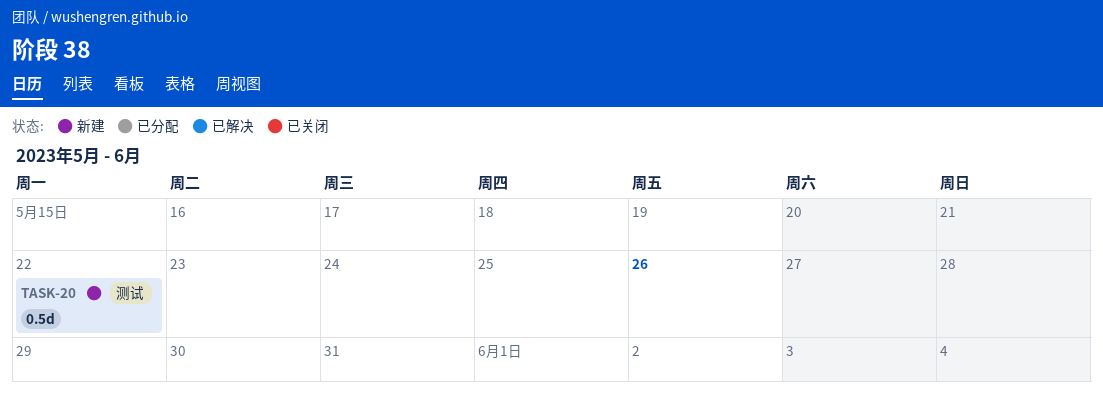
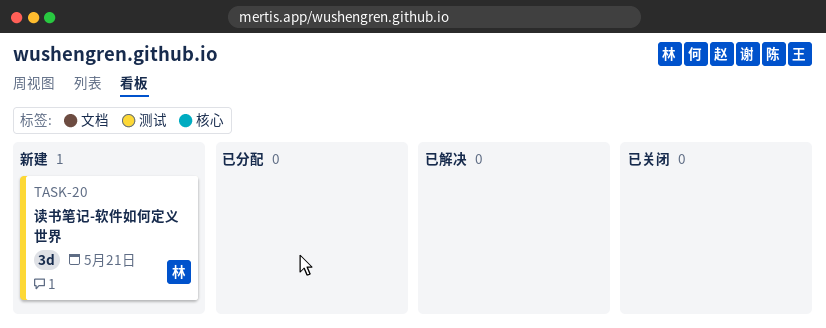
TASK-20, estimate: 0.5d -> 3d
TASK-20, due: May 22 -> May 21

